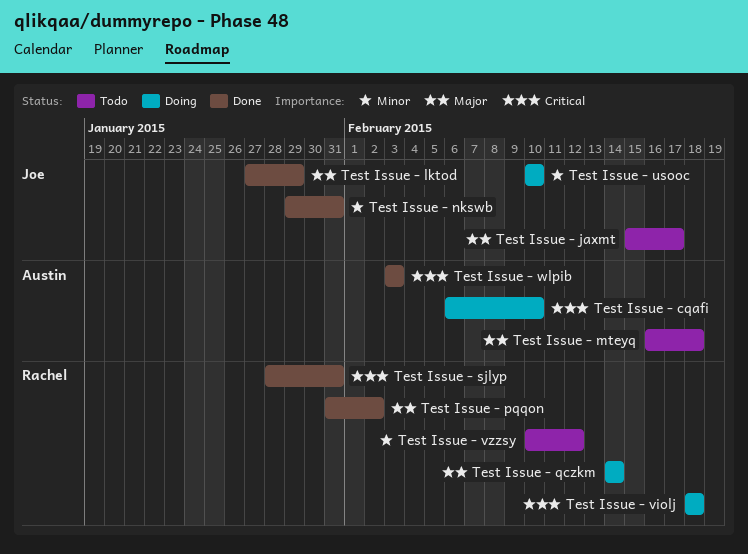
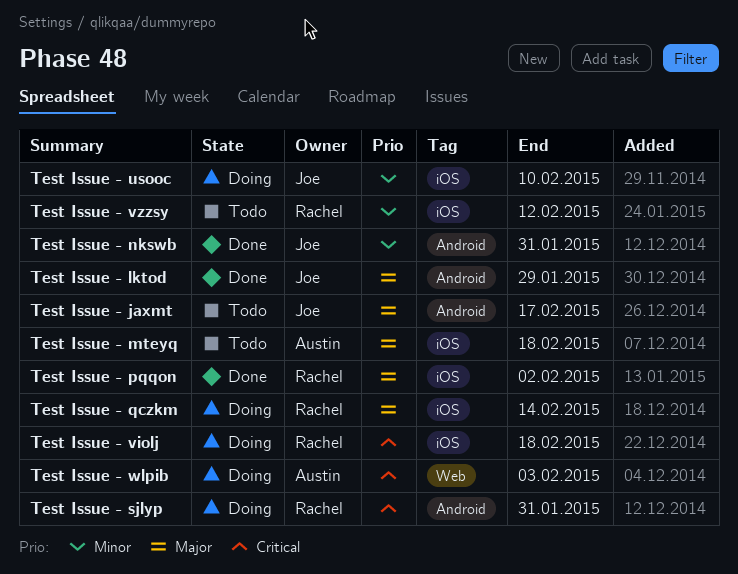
Test Issue - cqafi: present -> none
Test Issue - sjlyp, status: Done -> Doing
Test Issue - wlpib, status: Done -> Doing

